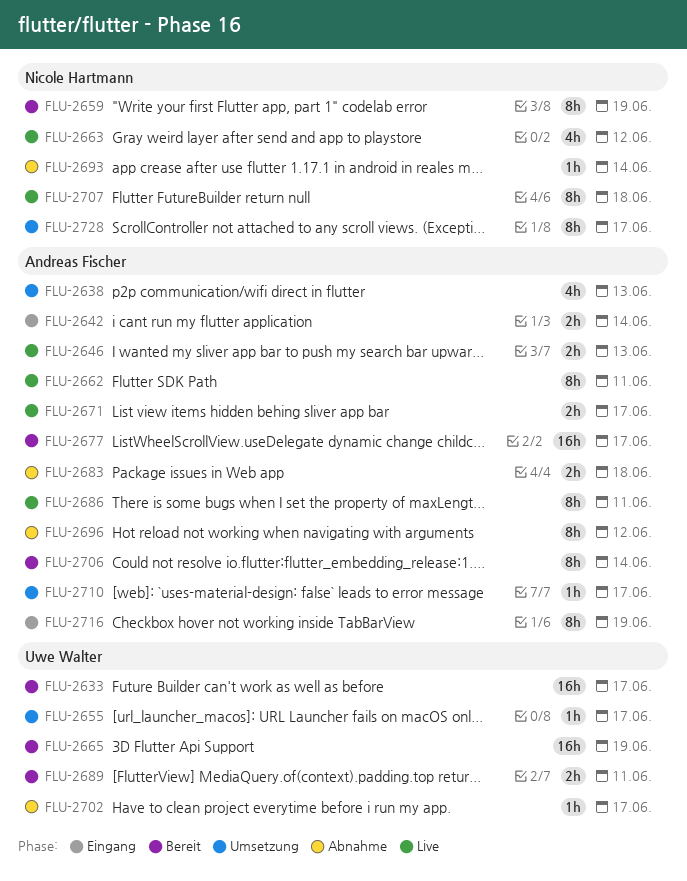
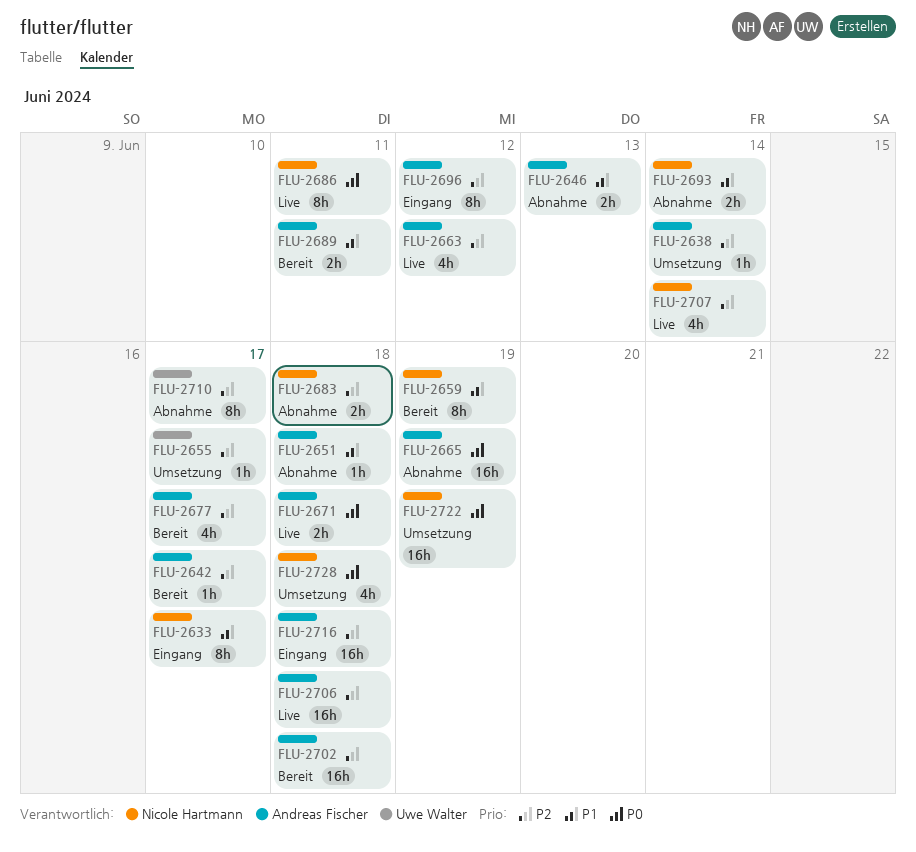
FLU-2633, status: Bereit -> Eingang
FLU-2633, owner: Uwe Walter -> Nicole Hartmann
FLU-2633, estimate: 16h -> 8h
FLU-2638, estimate: 4h -> 1h
FLU-2638, due: Jun 13 -> Jun 14
FLU-2642, status: Eingang -> Bereit
FLU-2642, estimate: 2h -> 1h
FLU-2642, due: Jun 14 -> Jun 17
FLU-2646, status: Live -> Abnahme
FLU-2651: none -> present
FLU-2662: present -> none
FLU-2663, owner: Nicole Hartmann -> Andreas Fischer
FLU-2665, status: Bereit -> Abnahme
FLU-2665, owner: Uwe Walter -> Andreas Fischer
FLU-2671, due: Jun 17 -> Jun 18
FLU-2677, estimate: 16h -> 4h
FLU-2683, owner: Andreas Fischer -> Nicole Hartmann
FLU-2686, owner: Andreas Fischer -> Nicole Hartmann
FLU-2689, owner: Uwe Walter -> Andreas Fischer
FLU-2693, estimate: 1h -> 2h
FLU-2696, status: Abnahme -> Eingang
FLU-2702, status: Abnahme -> Bereit
FLU-2702, owner: Uwe Walter -> Andreas Fischer
FLU-2702, estimate: 1h -> 16h
FLU-2702, due: Jun 17 -> Jun 18
FLU-2706, status: Bereit -> Live
FLU-2706, estimate: 8h -> 16h
FLU-2706, due: Jun 14 -> Jun 18
FLU-2707, estimate: 8h -> 4h
FLU-2707, due: Jun 18 -> Jun 14
FLU-2710, status: Umsetzung -> Abnahme
FLU-2710, owner: Andreas Fischer -> Uwe Walter
FLU-2710, estimate: 1h -> 8h
FLU-2716, estimate: 8h -> 16h
FLU-2716, due: Jun 19 -> Jun 18
FLU-2722: none -> present
FLU-2728, estimate: 8h -> 4h
FLU-2728, due: Jun 17 -> Jun 18

